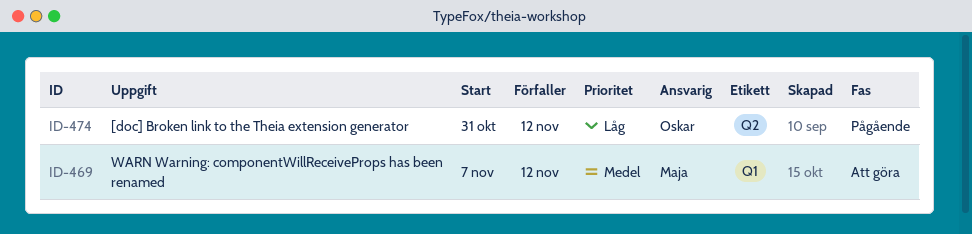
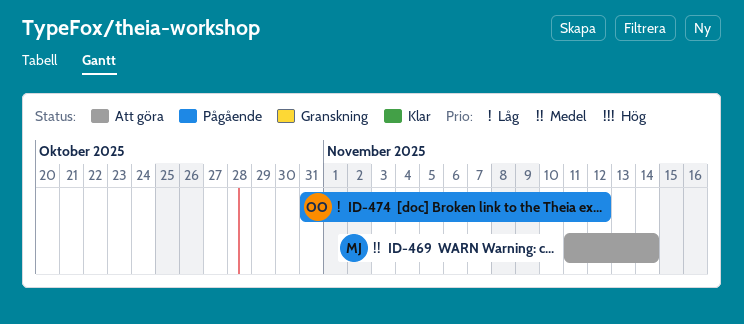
ID-469, start: Nov 7 -> Nov 11
ID-469, due: Nov 12 -> Nov 14

